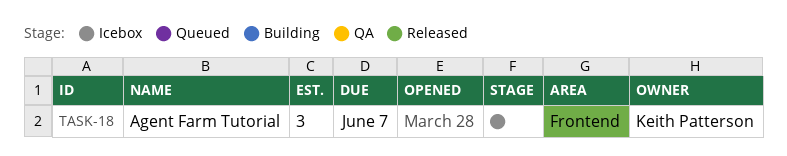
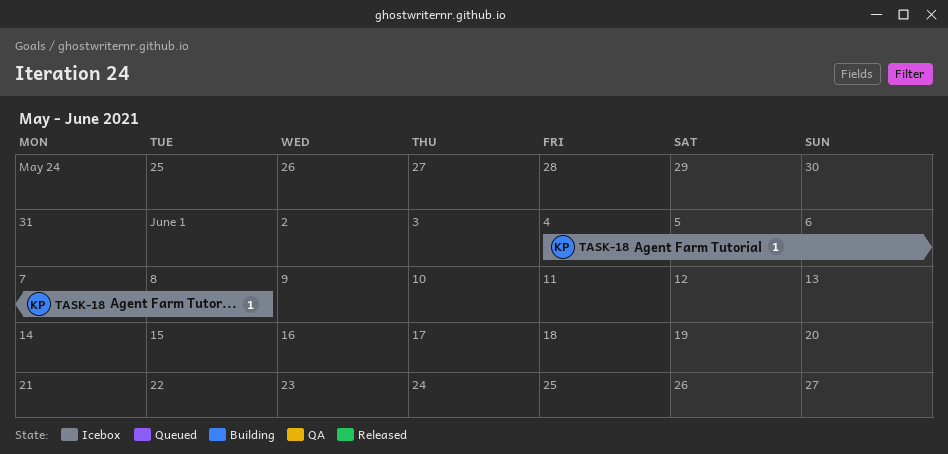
TASK-18, estimate: 3 -> 1
TASK-18, due: Jun 7 -> Jun 8

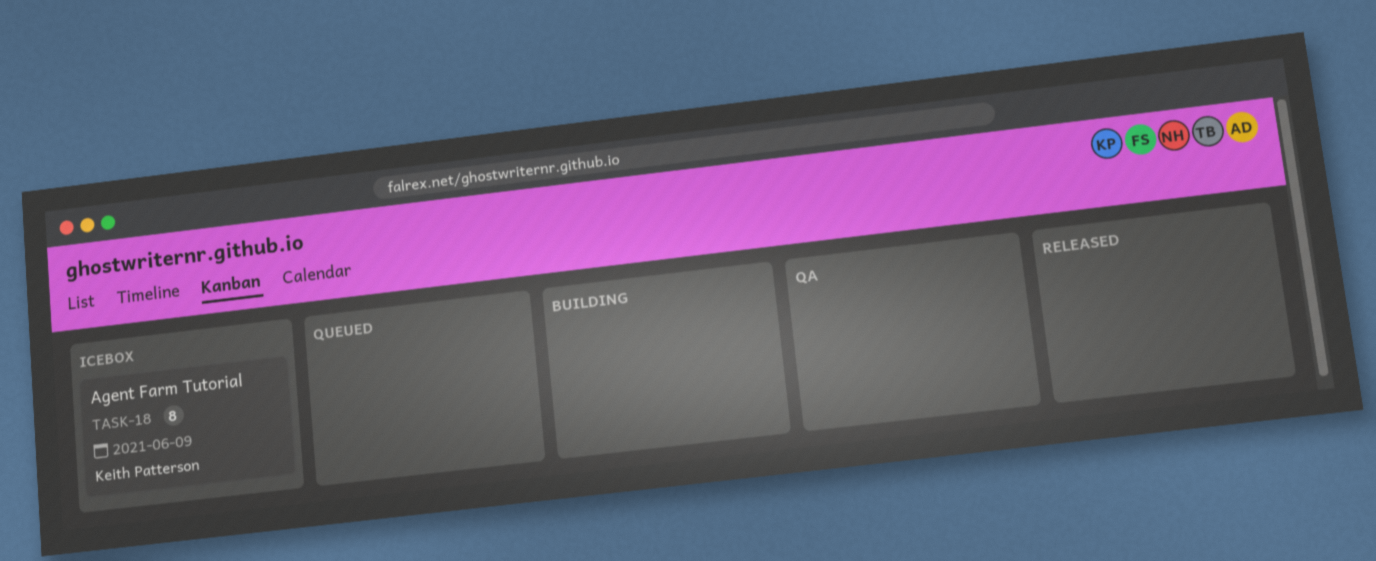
TASK-18, estimate: 1 -> 8
TASK-18, due: Jun 8 -> Jun 9

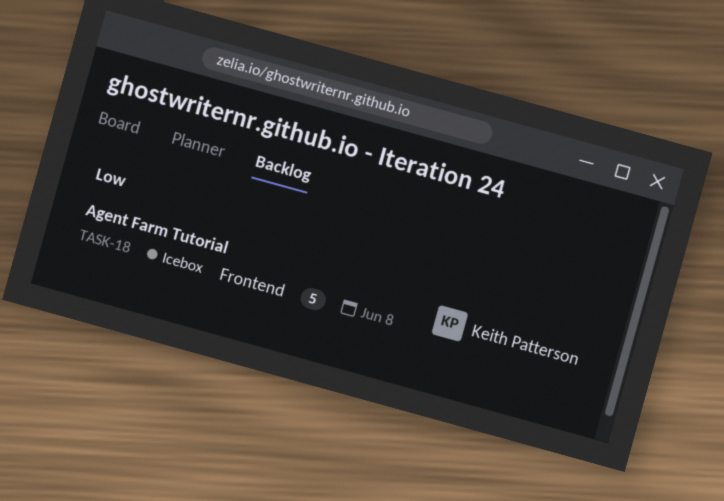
TASK-18, estimate: 8 -> 5
TASK-18, due: Jun 9 -> Jun 8

